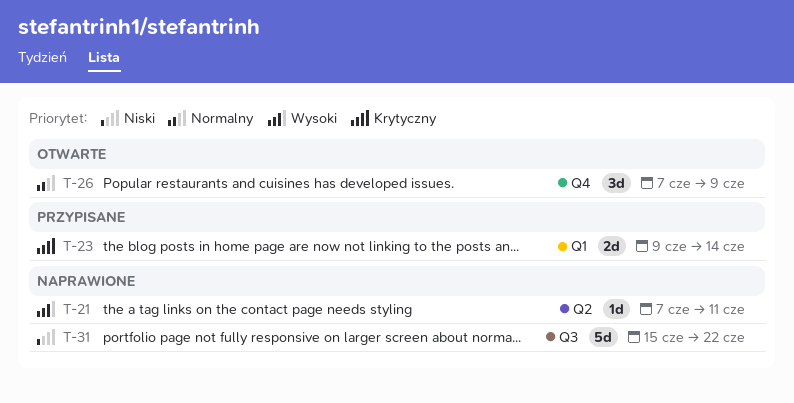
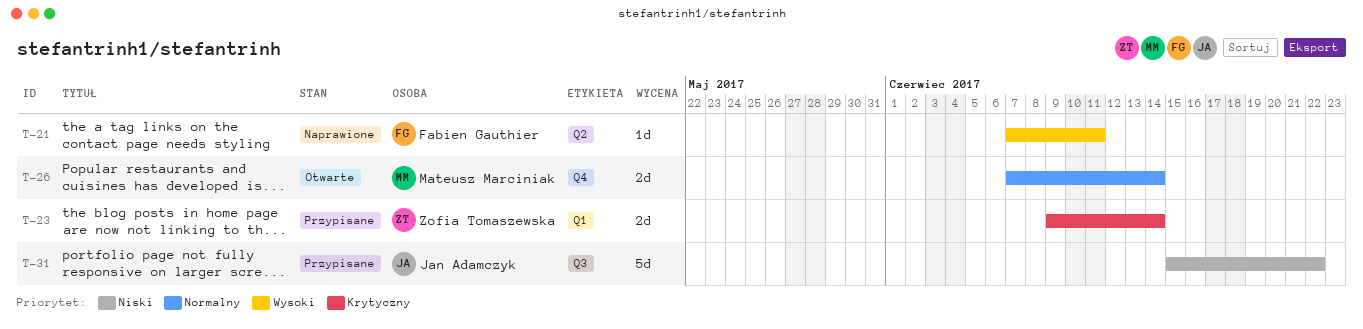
T-26, estimate: 3d -> 2d
T-26, due: Jun 9 -> Jun 14
T-31, status: Naprawione -> Przypisane

